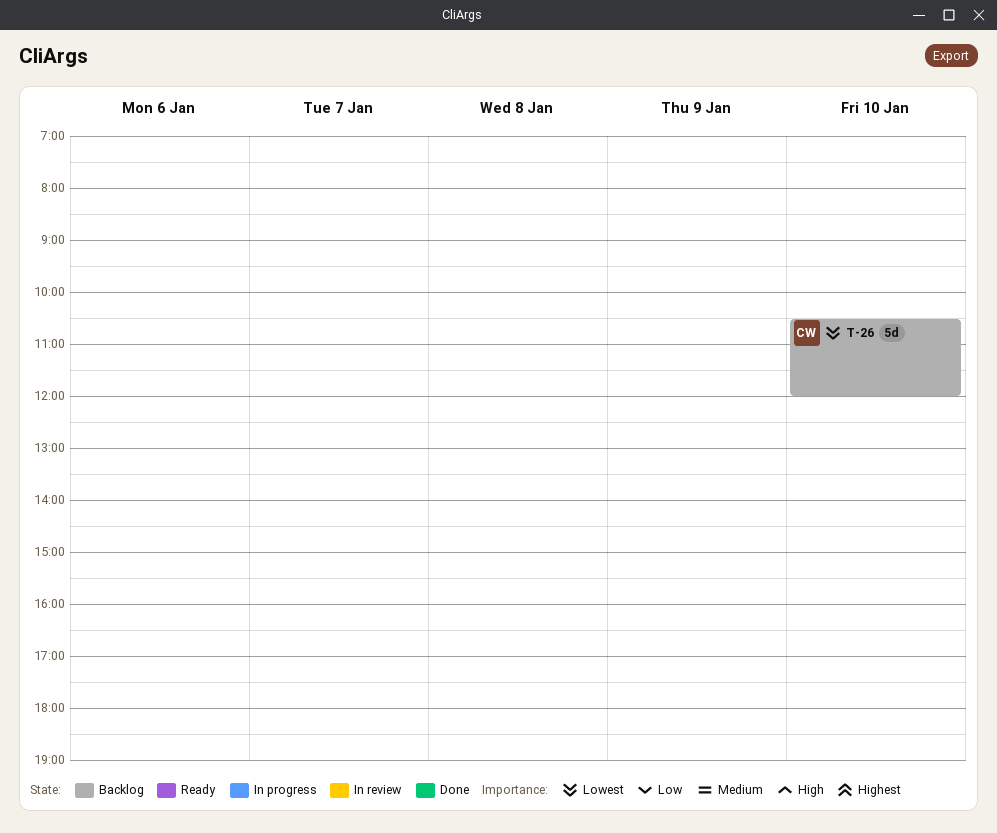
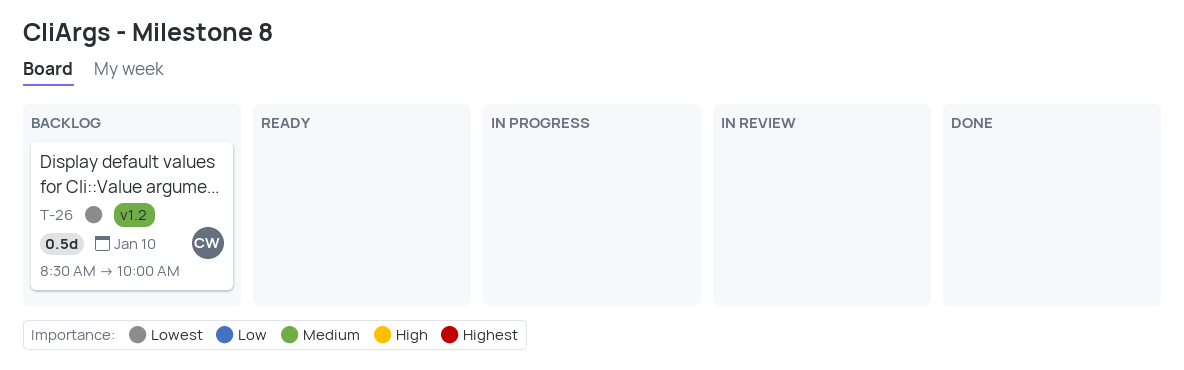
T-26, estimate: 5d -> 0.5d
T-26, begins: 10:30 -> 08:30
T-26, ends: 12:00 -> 10:00

